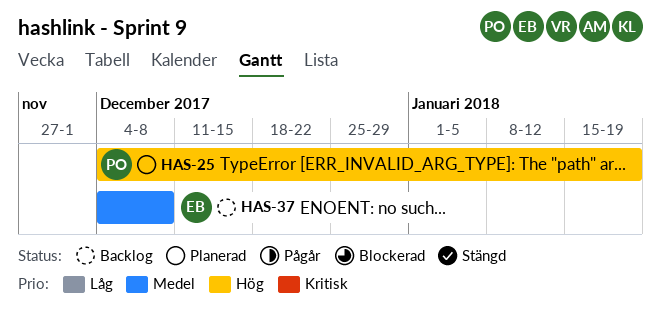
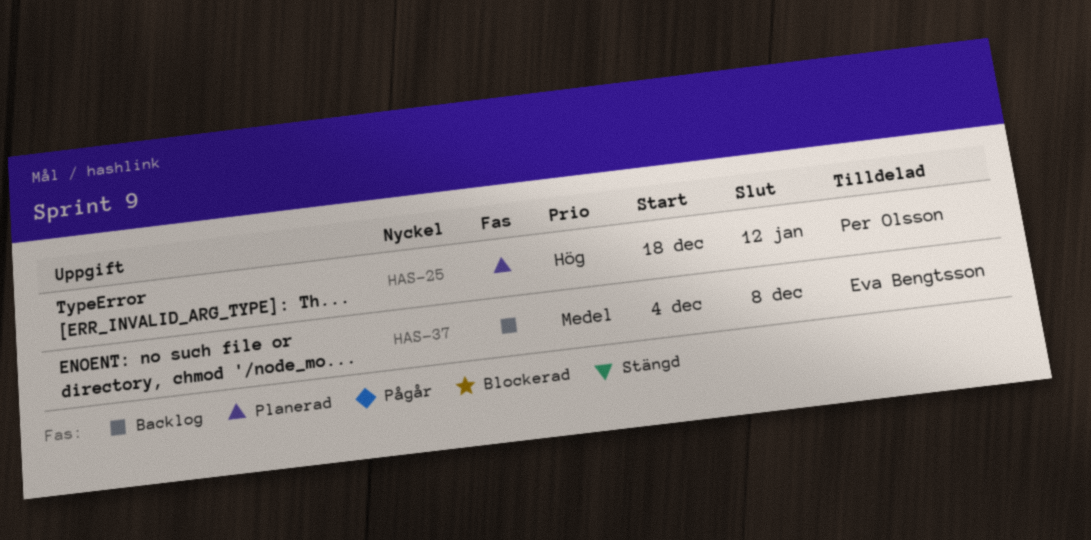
HAS-25, start: Dec 4 -> Dec 18
HAS-25, due: Jan 19 -> Jan 12

